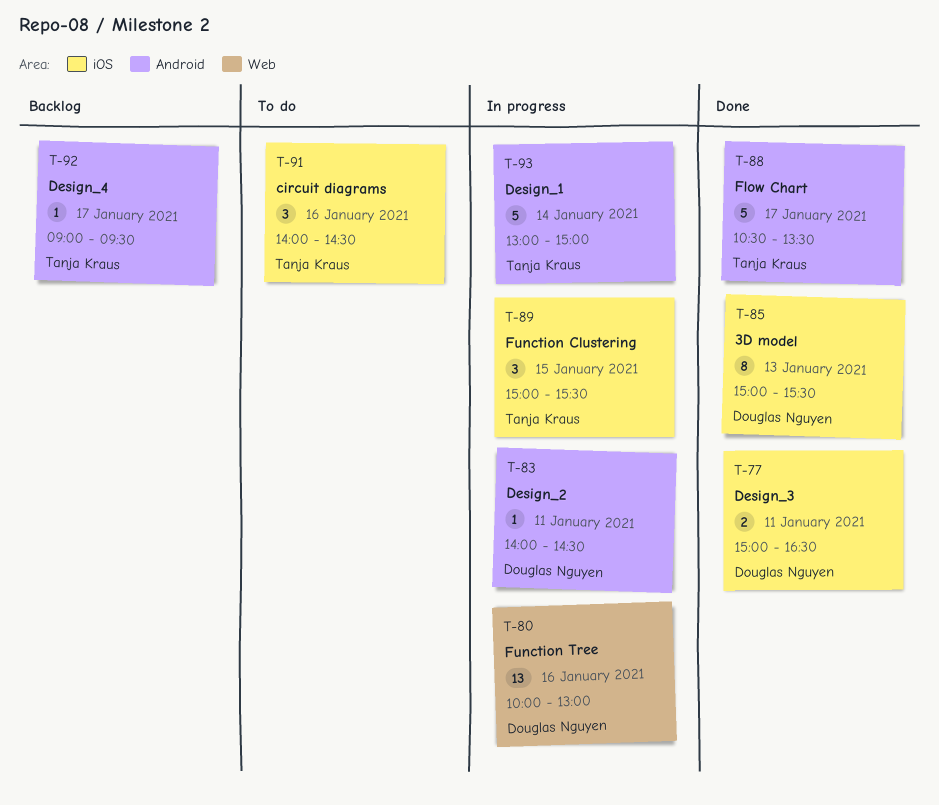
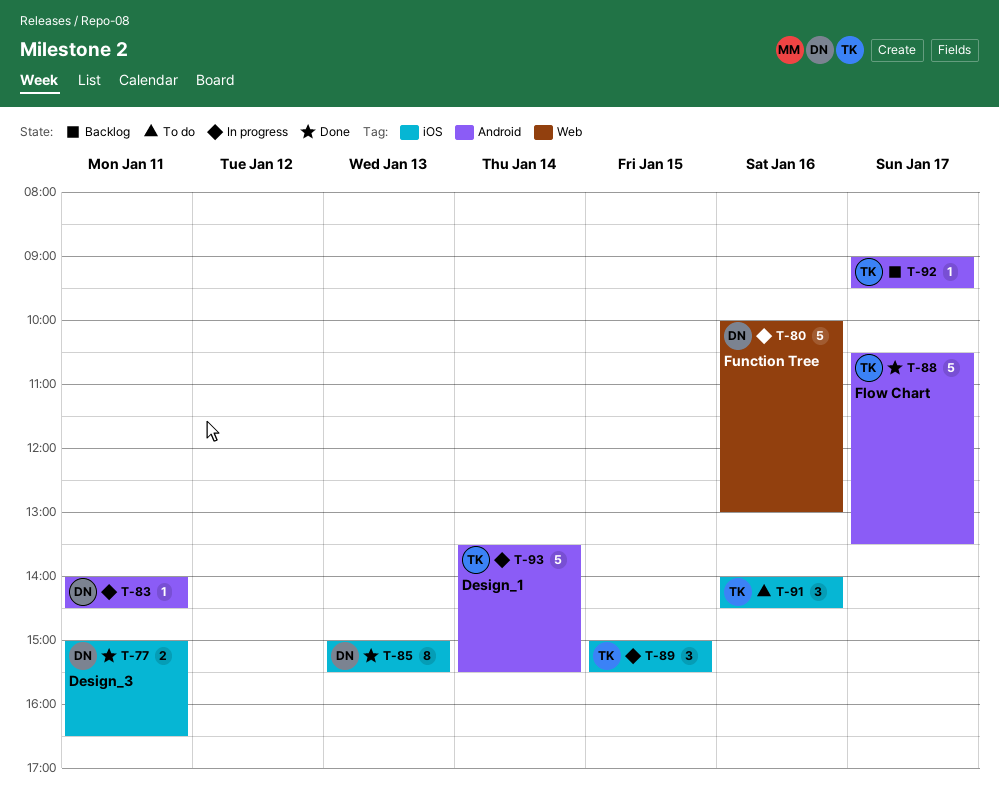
T-80, estimate: 13 -> 5
T-93, begins: 13:00 -> 13:30
T-93, ends: 15:00 -> 15:30

